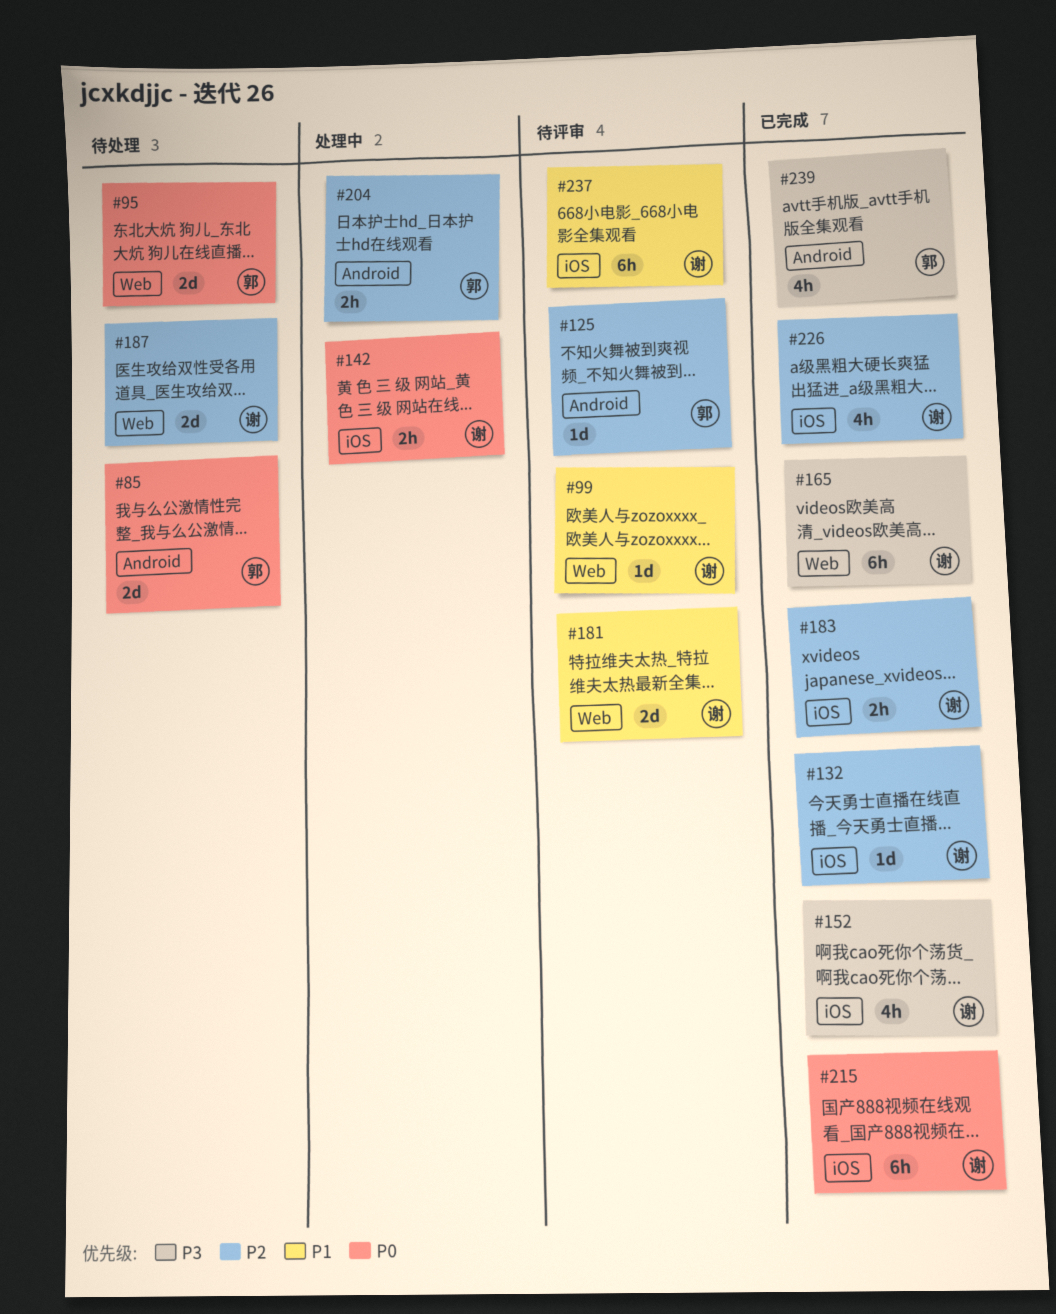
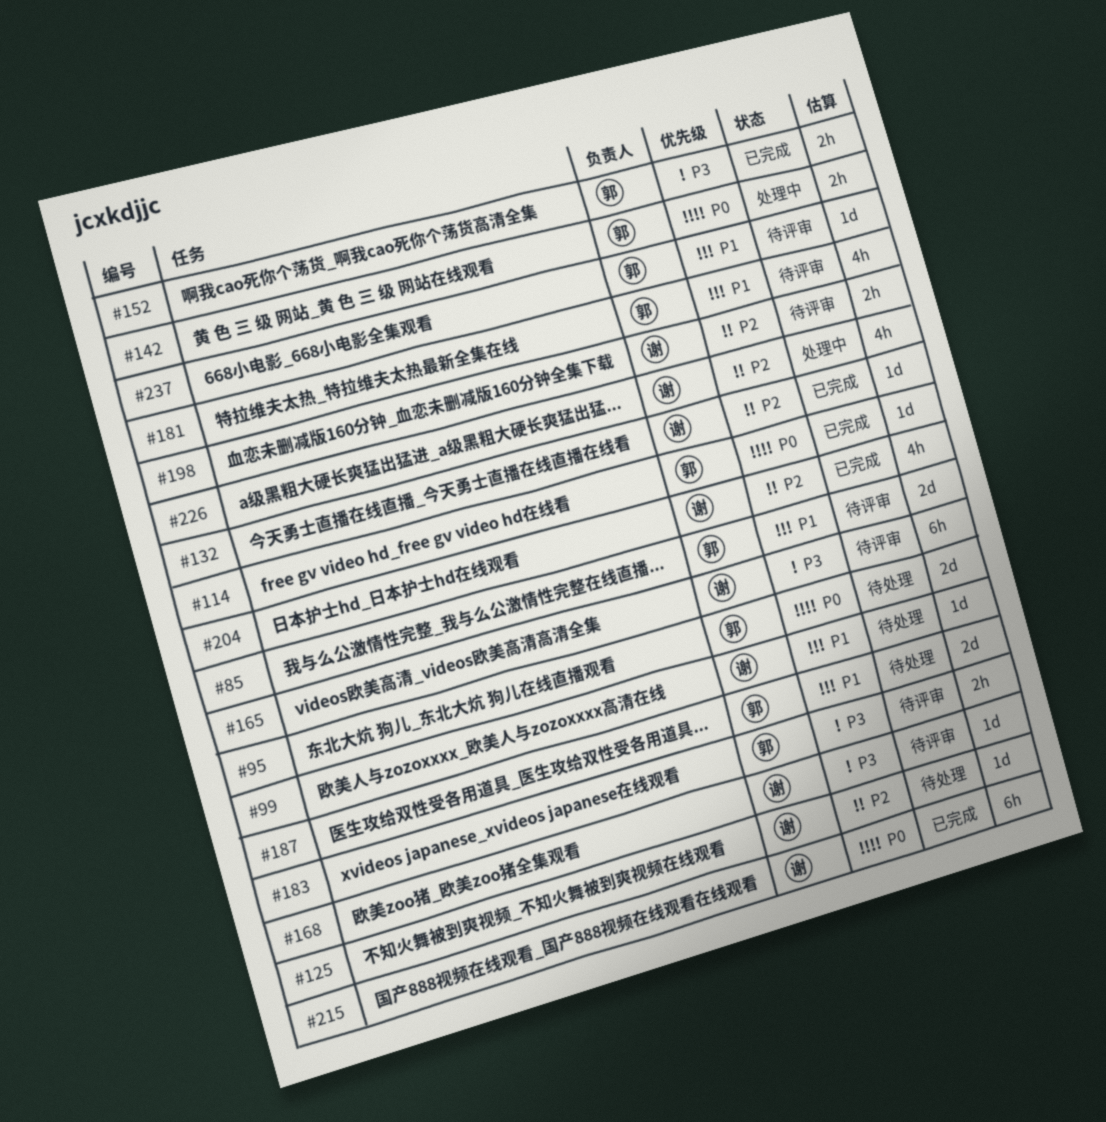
#85, status: 待处理 -> 待评审
#85, priority: P0 -> P1
#99, status: 待评审 -> 待处理
#114: none -> present
#125, status: 待评审 -> 待处理
#125, owner: 郭 -> 谢
#142, owner: 谢 -> 郭
#152, owner: 谢 -> 郭
#152, estimate: 4h -> 2h
#165, status: 已完成 -> 待评审
#168: none -> present
#181, owner: 谢 -> 郭
#181, estimate: 2d -> 4h
#183, status: 已完成 -> 待评审
#183, owner: 谢 -> 郭
#183, priority: P2 -> P3
#187, owner: 谢 -> 郭
#187, priority: P2 -> P1
#198: none -> present
#204, status: 处理中 -> 已完成
#204, owner: 郭 -> 谢
#204, estimate: 2h -> 4h
#226, status: 已完成 -> 处理中
#237, owner: 谢 -> 郭
#237, estimate: 6h -> 1d
#239: present -> none

